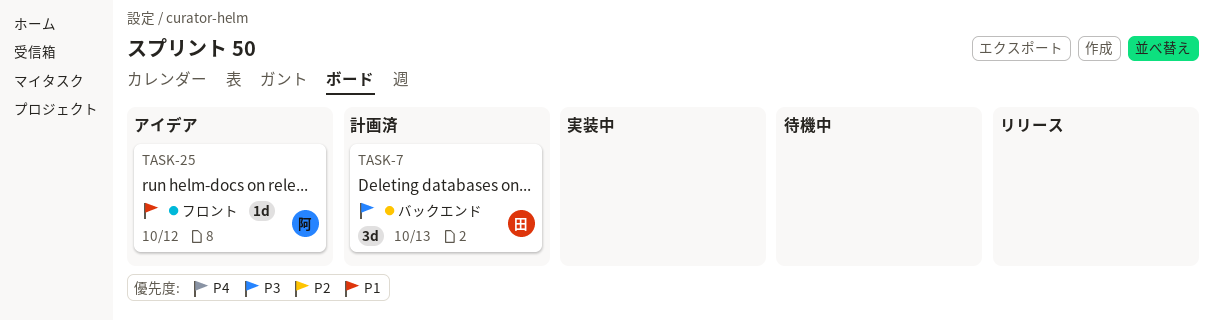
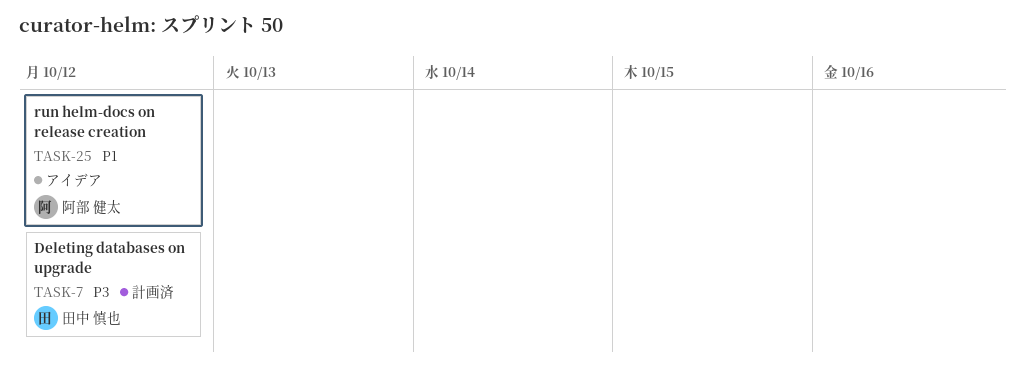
TASK-7, due: Oct 13 -> Oct 12

